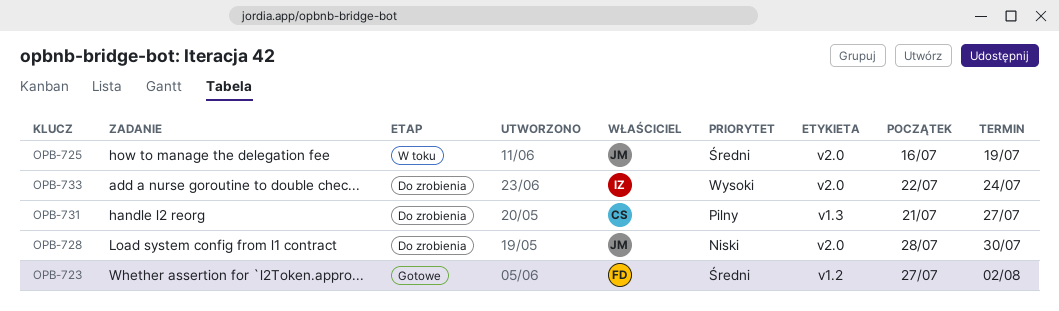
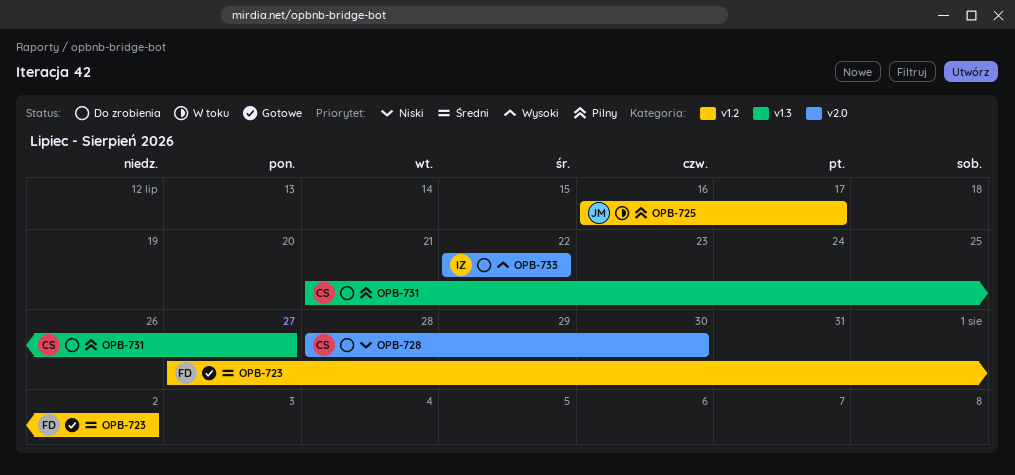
OPB-725, priority: Średni -> Pilny
OPB-725, label: v2.0 -> v1.2
OPB-725, due: Jul 19 -> Jul 17
OPB-728, owner: JM -> CS
OPB-733, due: Jul 24 -> Jul 22

